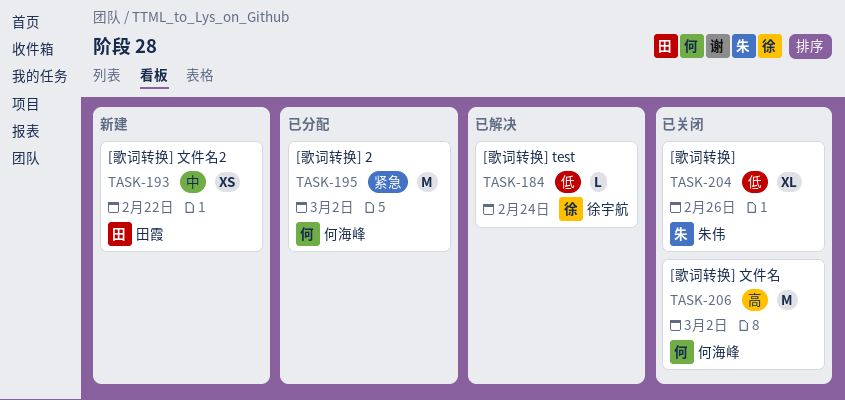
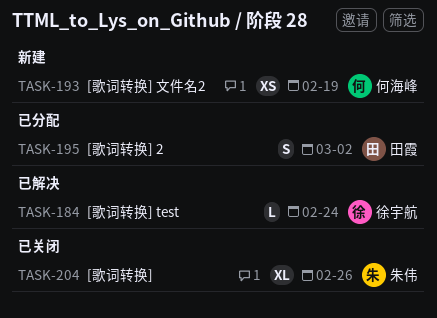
TASK-193, owner: 田霞 -> 何海峰
TASK-193, due: Feb 22 -> Feb 19
TASK-195, owner: 何海峰 -> 田霞
TASK-195, estimate: M -> S
TASK-206: present -> none

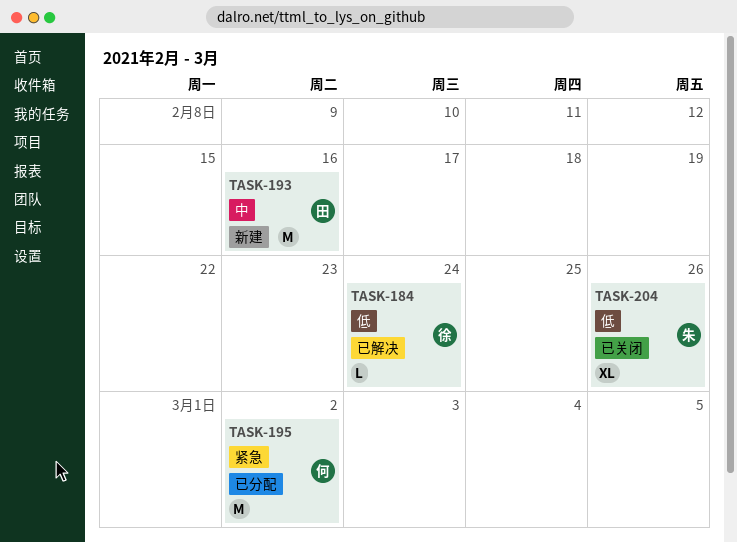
TASK-193, owner: 何海峰 -> 田霞
TASK-193, estimate: XS -> M
TASK-193, due: Feb 19 -> Feb 16
TASK-195, owner: 田霞 -> 何海峰
TASK-195, estimate: S -> M

